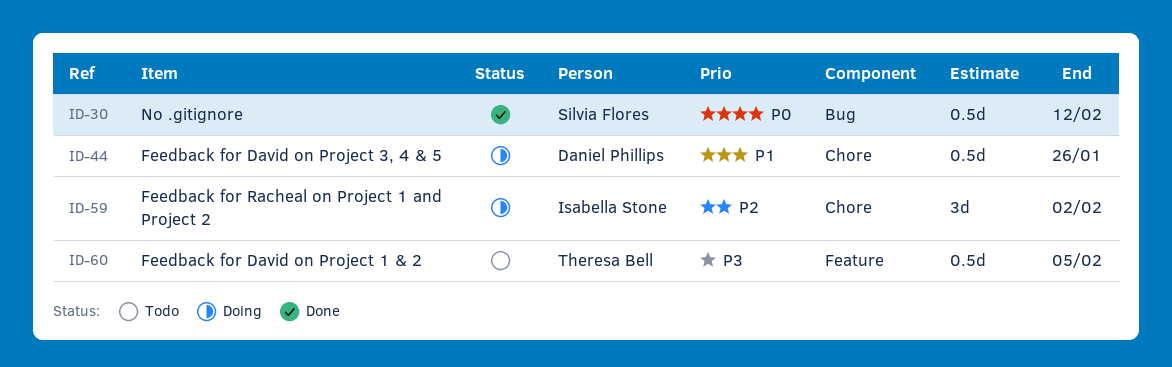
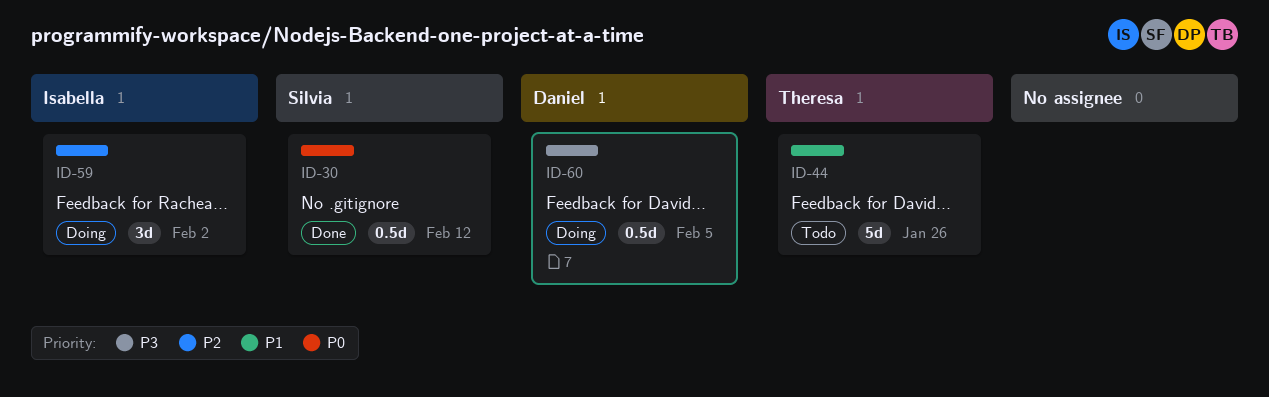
ID-44, status: Doing -> Todo
ID-44, owner: Daniel Phillips -> Theresa Bell
ID-44, estimate: 0.5d -> 5d
ID-60, status: Todo -> Doing
ID-60, owner: Theresa Bell -> Daniel Phillips

